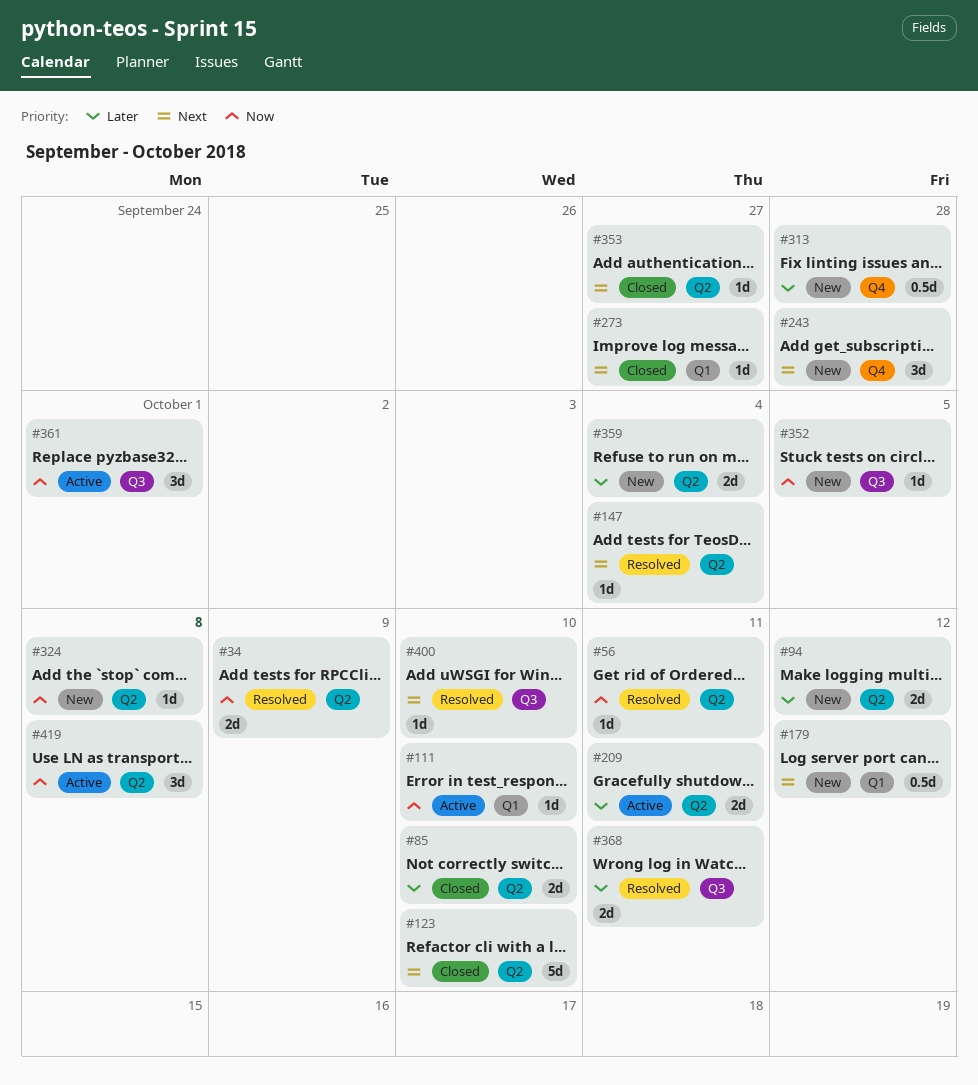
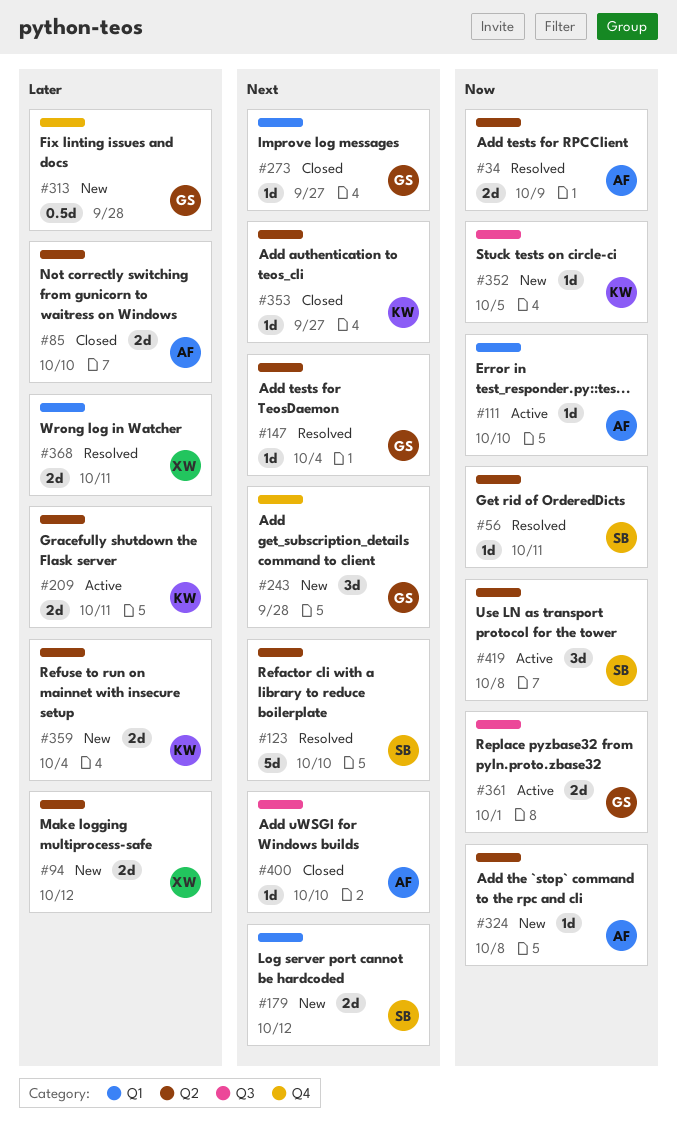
#123, status: Closed -> Resolved
#179, estimate: 0.5d -> 2d
#361, estimate: 3d -> 2d
#368, label: Q3 -> Q1
#400, status: Resolved -> Closed

